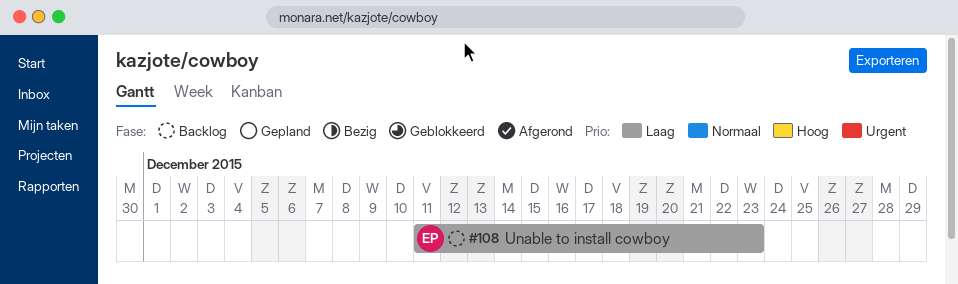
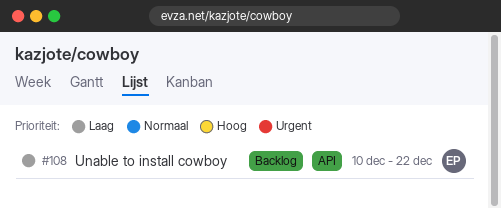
#108, start: Dec 11 -> Dec 10
#108, due: Dec 23 -> Dec 22

